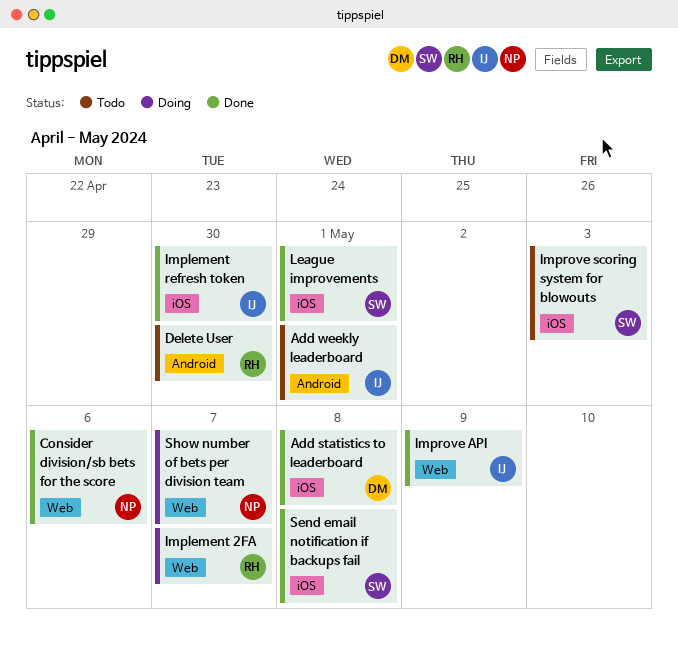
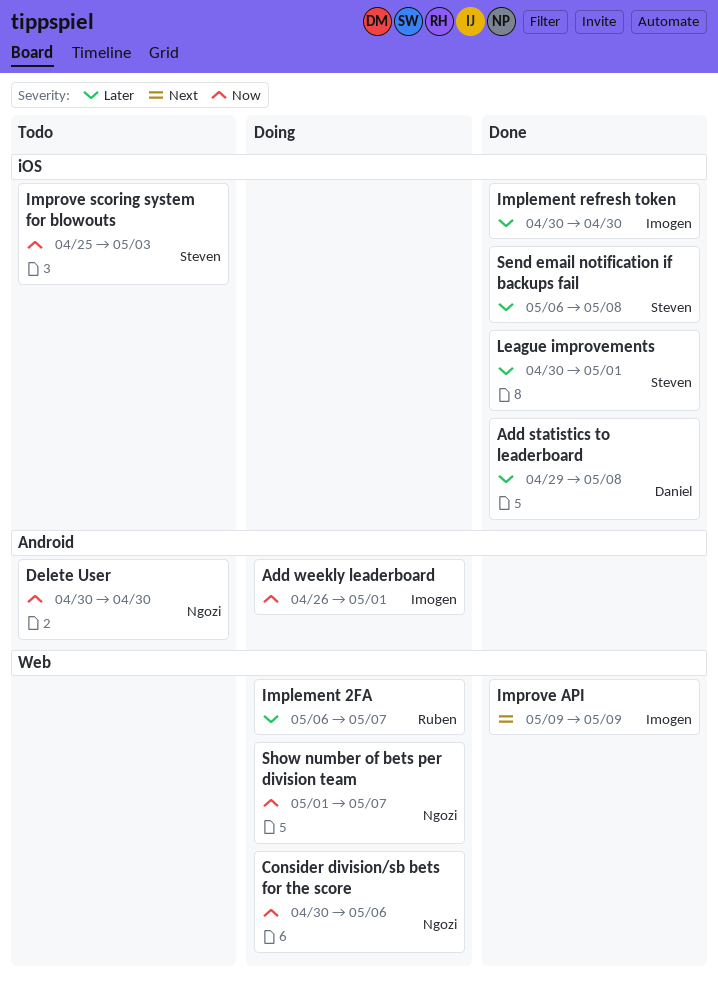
Add weekly leaderboard, status: Todo -> Doing
Consider division/sb bets for the score, status: Done -> Doing
Delete User, owner: Ruben -> Ngozi

